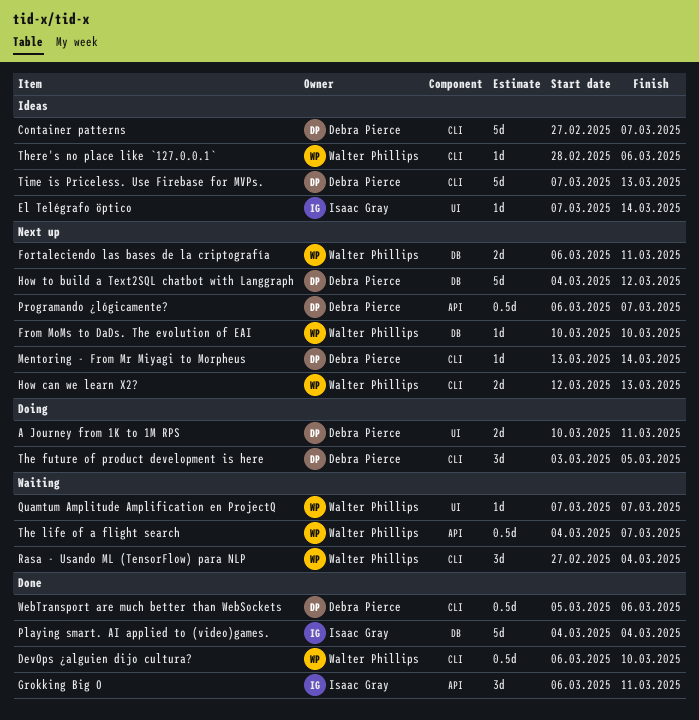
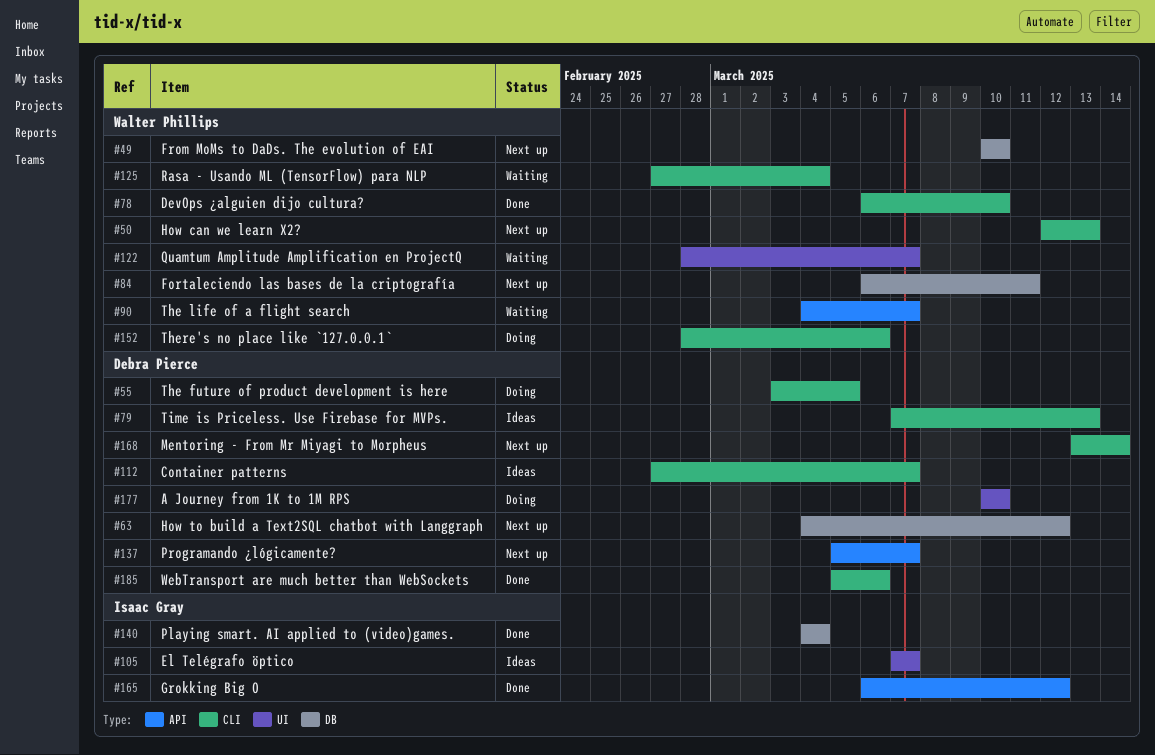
A Journey from 1K to 1M RPS, due: Mar 11 -> Mar 10
El Telégrafo öptico, due: Mar 14 -> Mar 7
Grokking Big O, due: Mar 11 -> Mar 12
Programando ¿lógicamente?, start: Mar 6 -> Mar 5
Quamtum Amplitude Amplification en ProjectQ, start: Mar 7 -> Feb 28
There's no place like `127.0.0.1`, status: Ideas -> Doing

